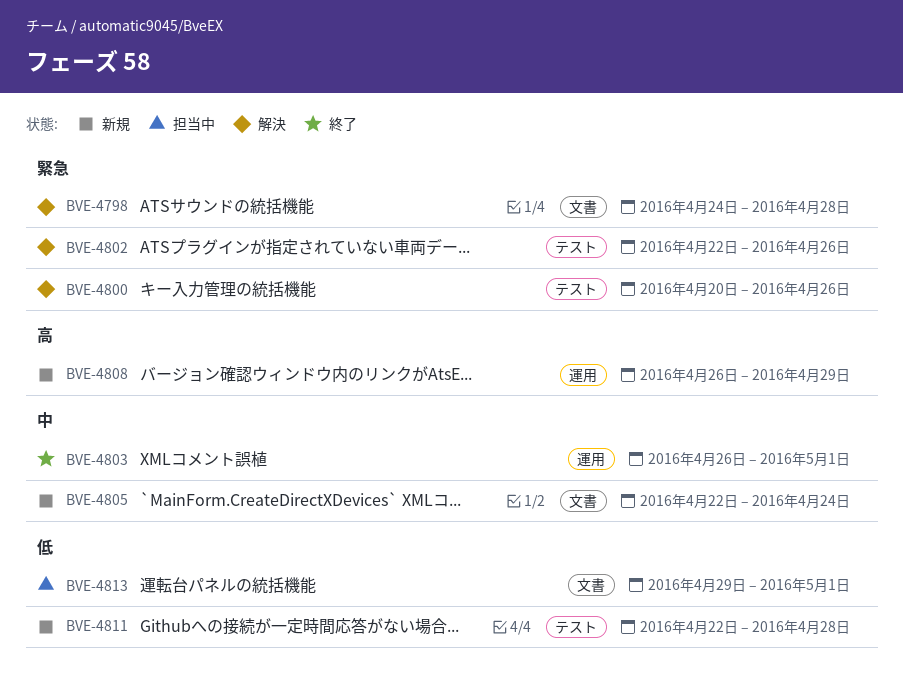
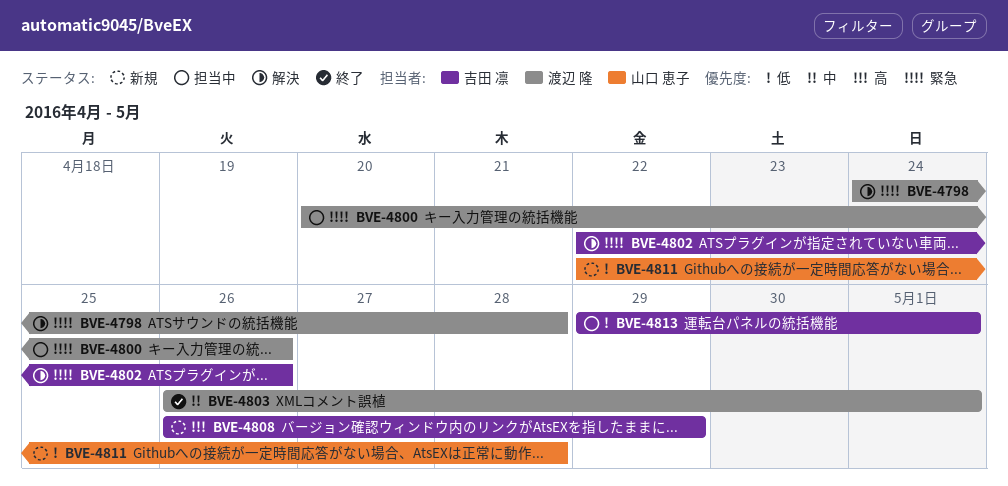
BVE-4800, status: 解決 -> 担当中
BVE-4805: present -> none

